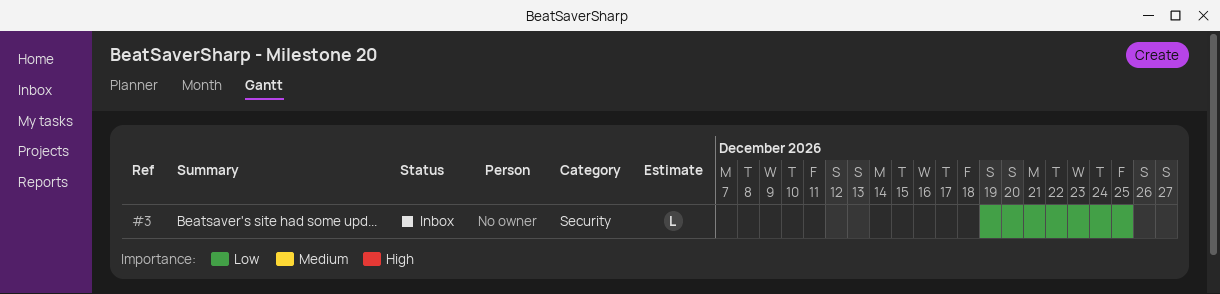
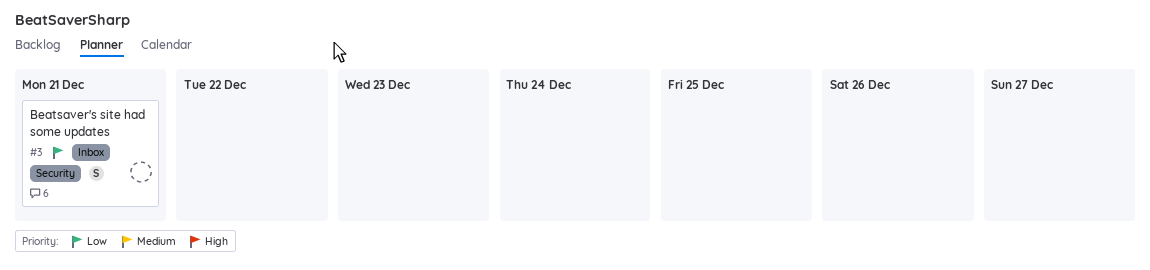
#3, estimate: L -> S
#3, due: Dec 25 -> Dec 21

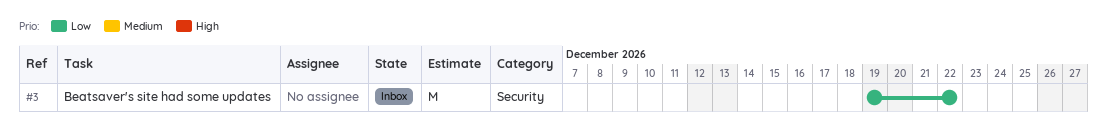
#3, estimate: S -> M
#3, due: Dec 21 -> Dec 22

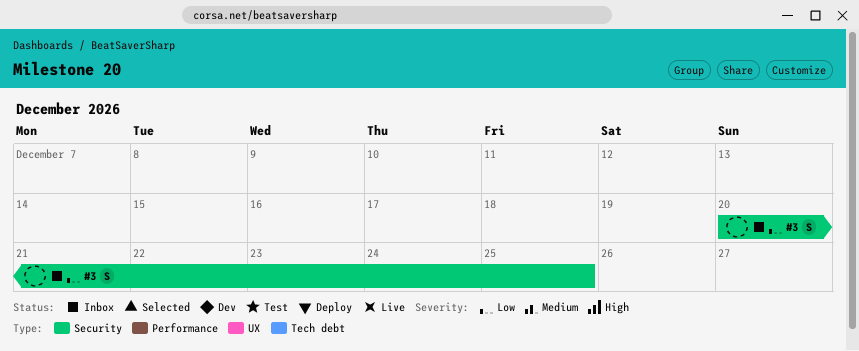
#3, estimate: M -> S
#3, start: Dec 19 -> Dec 20
#3, due: Dec 22 -> Dec 25

